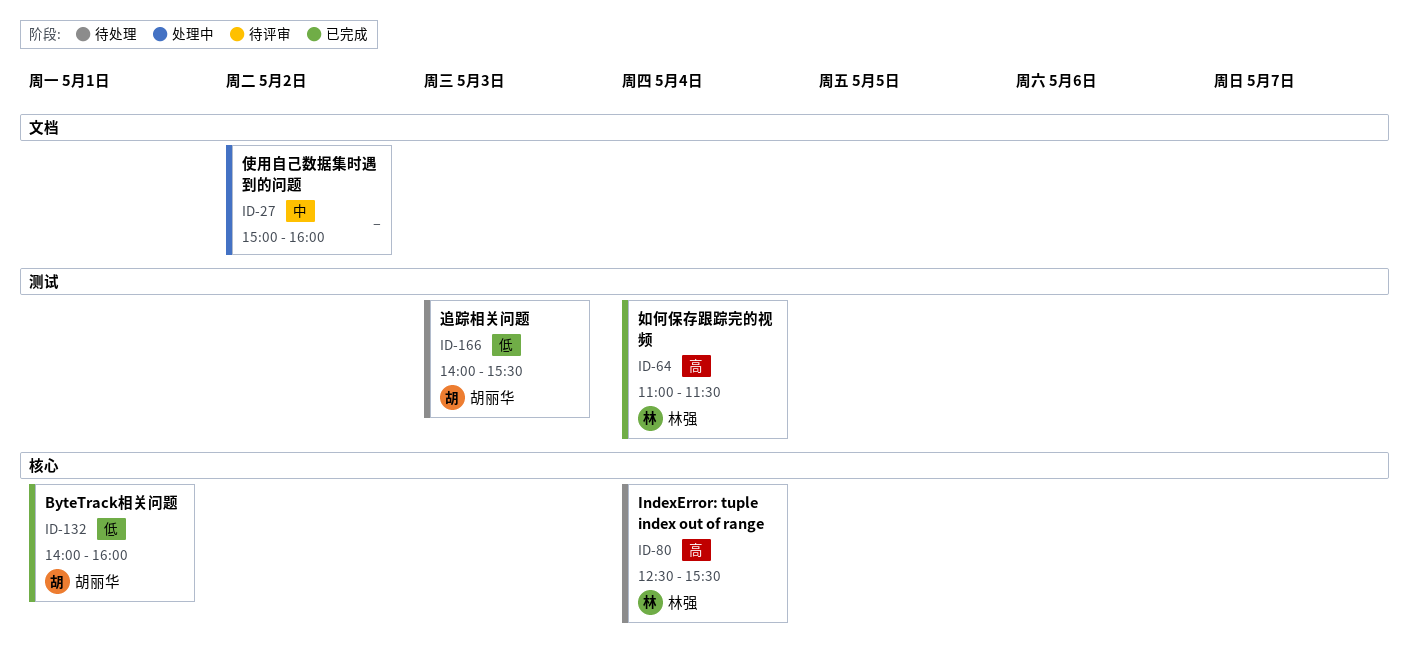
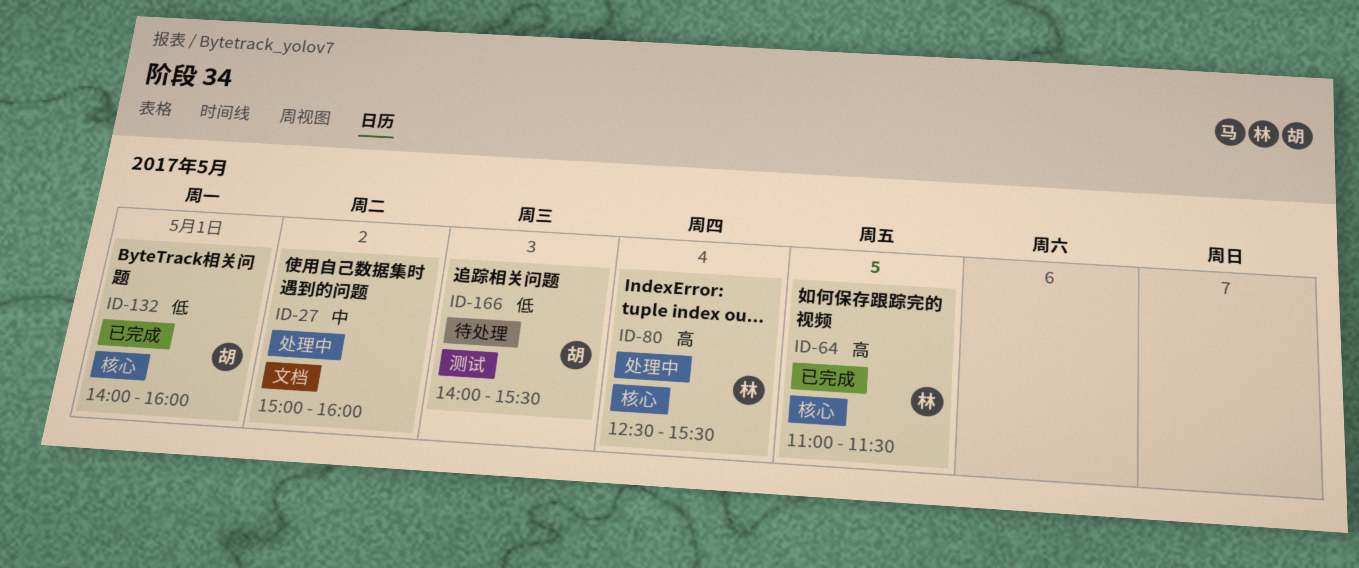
ID-64, label: 测试 -> 核心
ID-64, day: May 4 -> May 5
ID-80, status: 待处理 -> 处理中

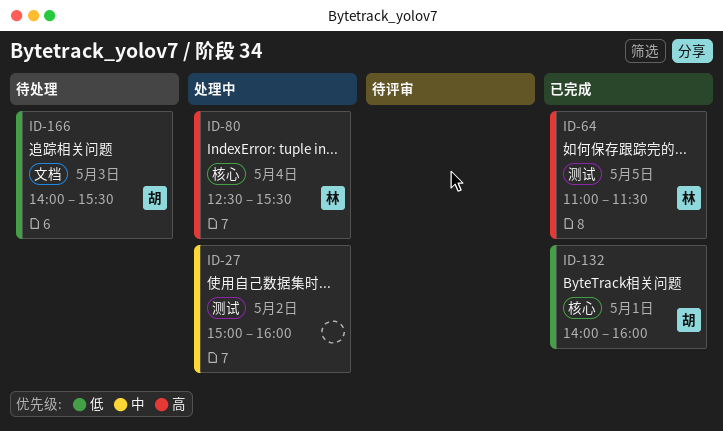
ID-27, label: 文档 -> 测试
ID-64, label: 核心 -> 测试
ID-166, label: 测试 -> 文档

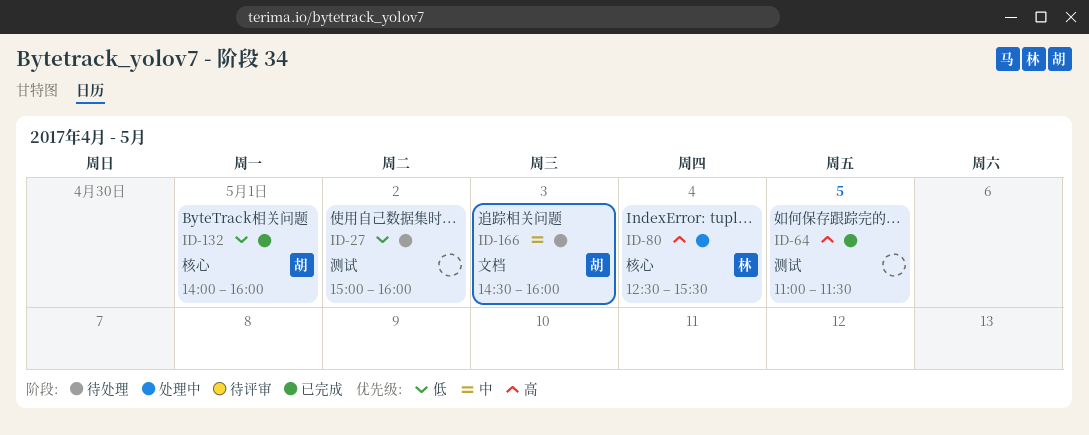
ID-27, status: 处理中 -> 待处理
ID-27, priority: 中 -> 低
ID-64, owner: 林 -> none
ID-166, priority: 低 -> 中
ID-166, begins: 14:00 -> 14:30
ID-166, ends: 15:30 -> 16:00

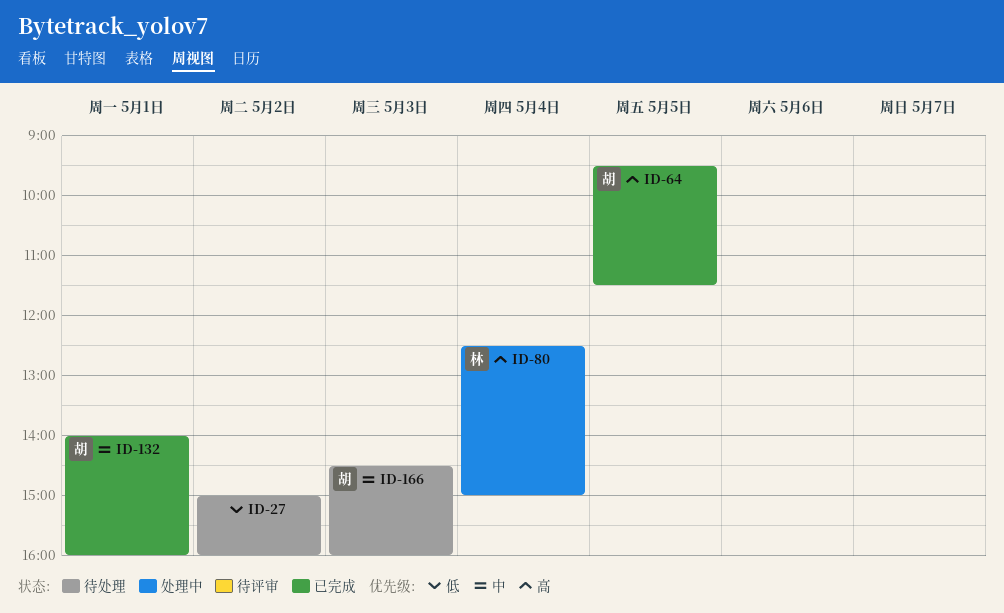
ID-64, owner: none -> 胡
ID-64, begins: 11:00 -> 09:30
ID-80, ends: 15:30 -> 15:00
ID-132, priority: 低 -> 中

